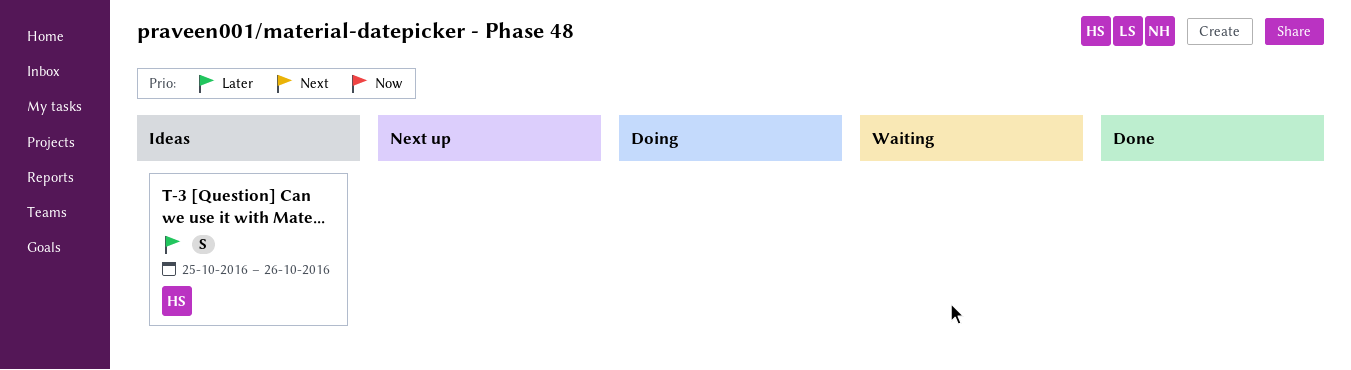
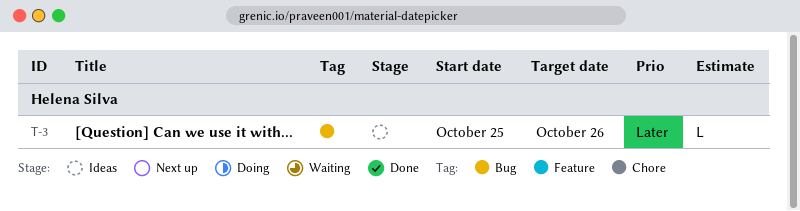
T-3, estimate: S -> L

